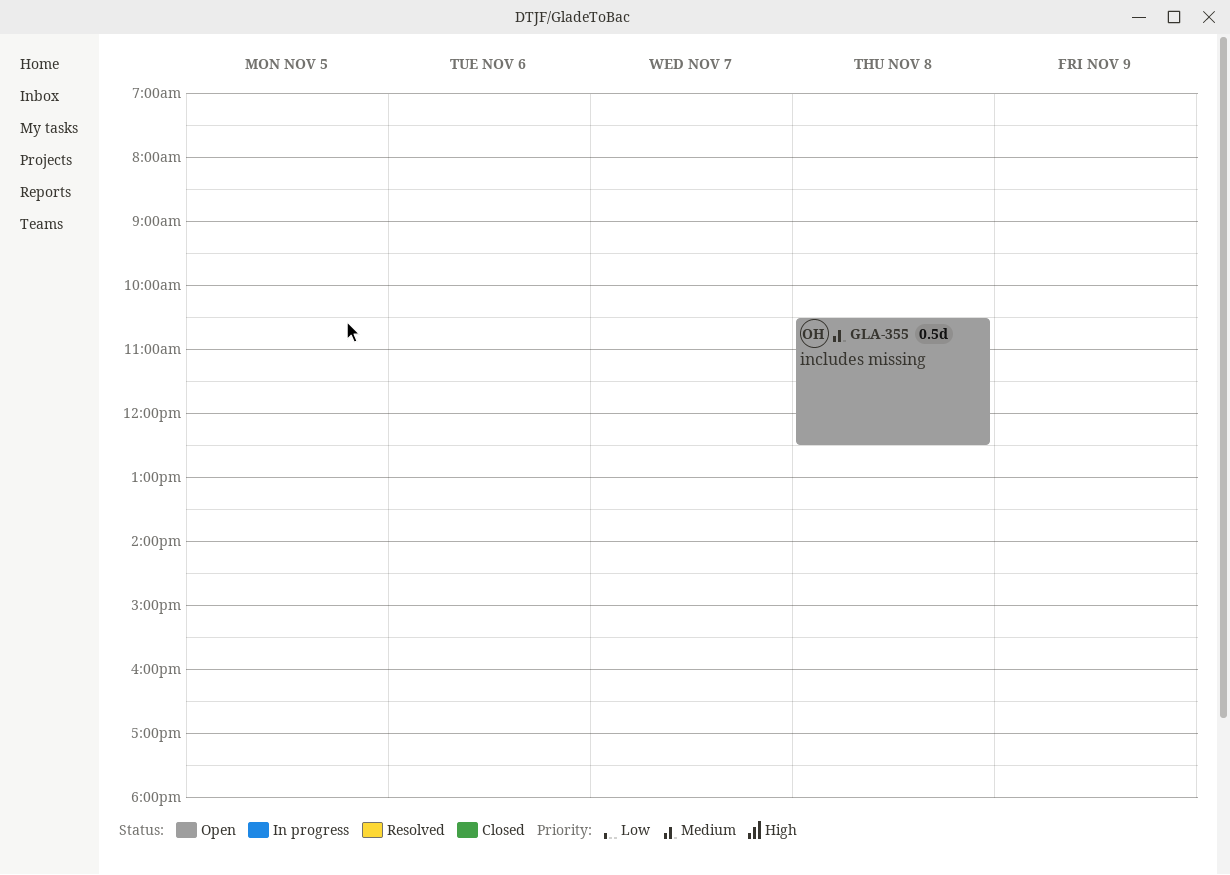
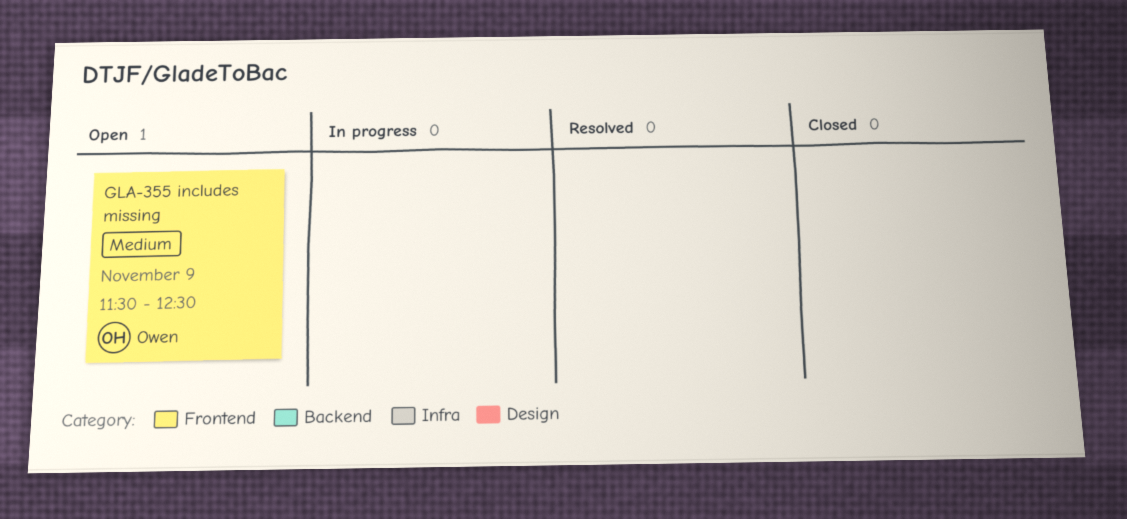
GLA-355, day: Nov 8 -> Nov 9
GLA-355, begins: 10:30 -> 11:30

